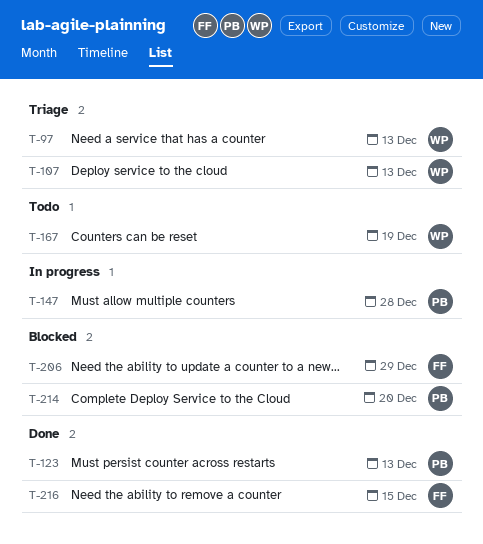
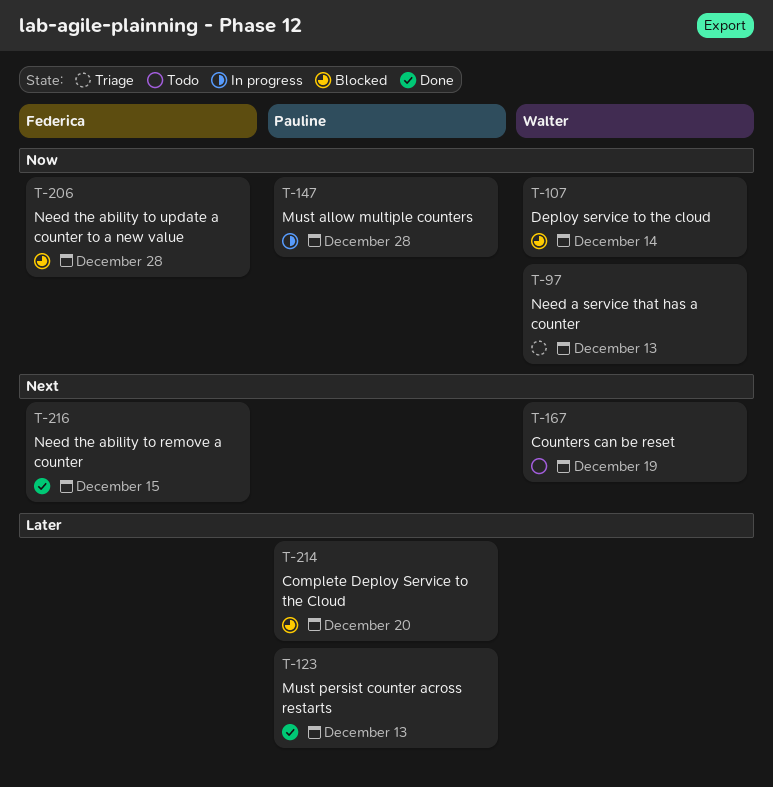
T-107, status: Triage -> Blocked
T-107, due: Dec 13 -> Dec 14
T-206, due: Dec 29 -> Dec 28

